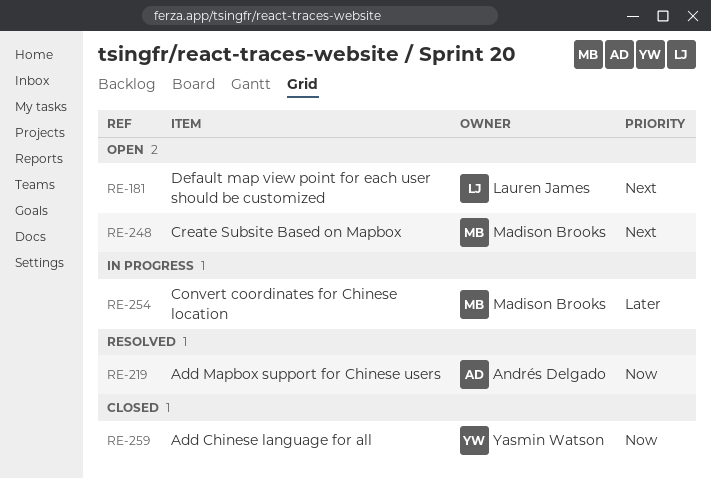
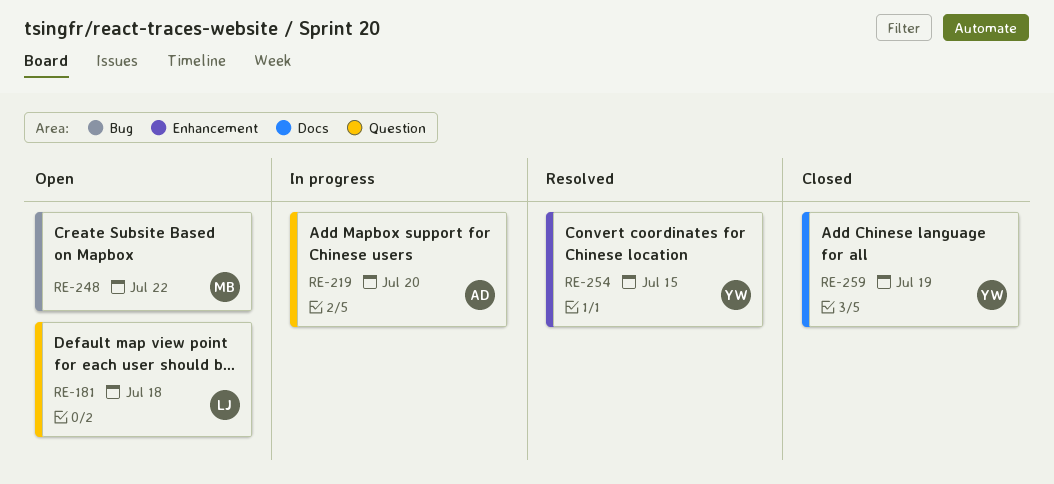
RE-219, status: Resolved -> In progress
RE-254, status: In progress -> Resolved
RE-254, owner: Madison Brooks -> Yasmin Watson

